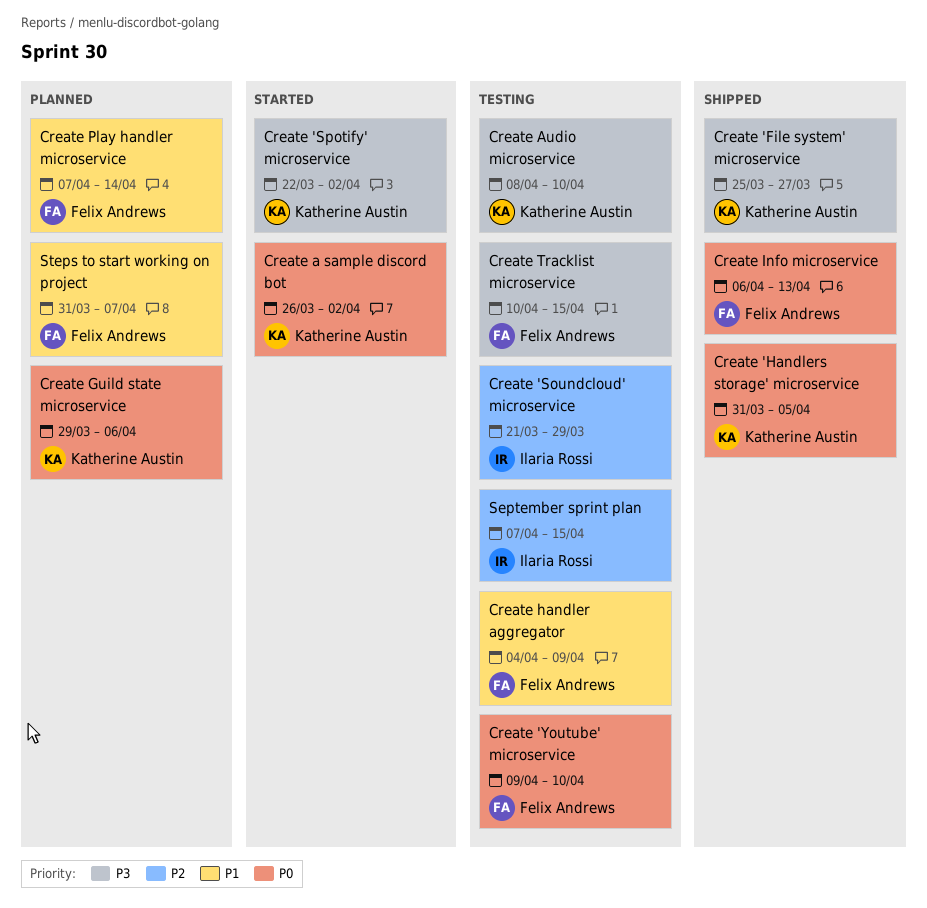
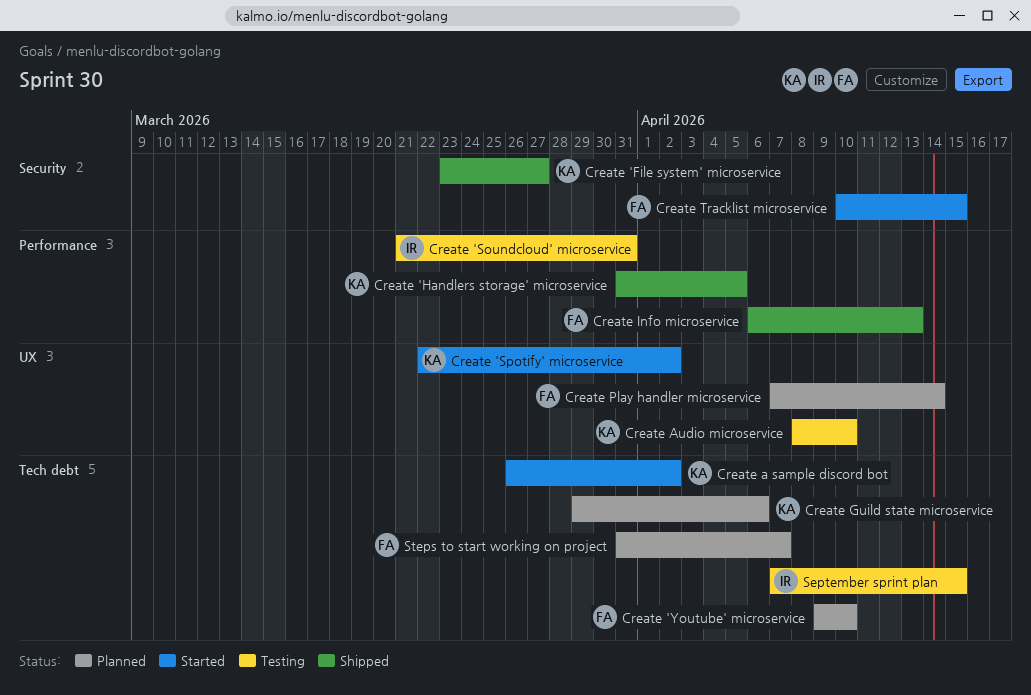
Create 'File system' microservice, start: Mar 25 -> Mar 23
Create 'Soundcloud' microservice, due: Mar 29 -> Mar 31
Create 'Youtube' microservice, status: Testing -> Planned
Create handler aggregator: present -> none
Create Tracklist microservice, status: Testing -> Started

